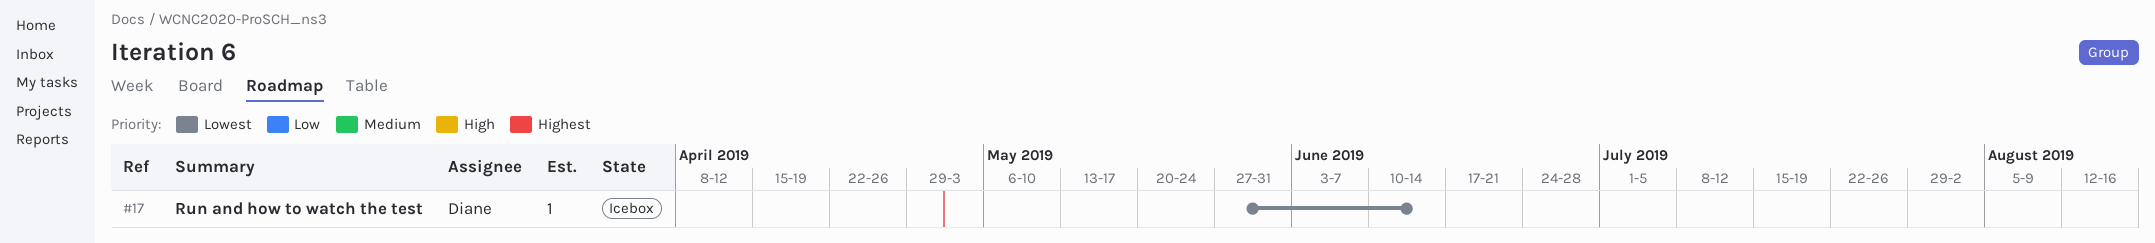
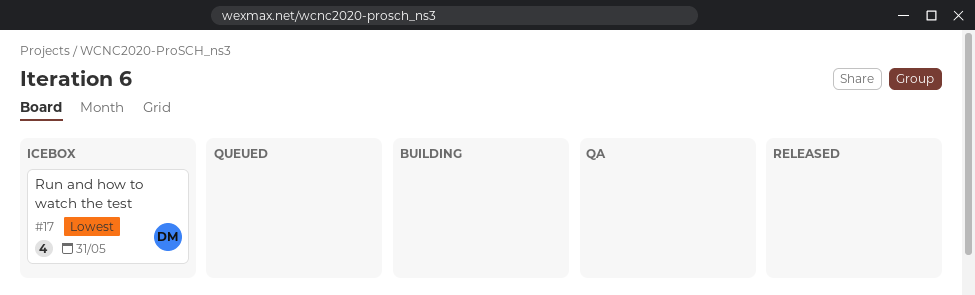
#17, estimate: 1 -> 4
#17, due: Jun 14 -> May 31

